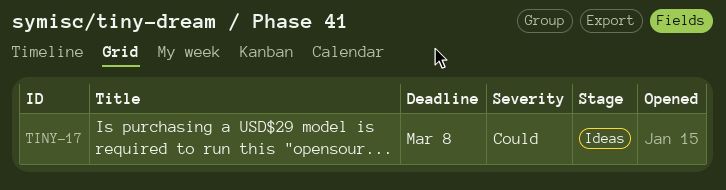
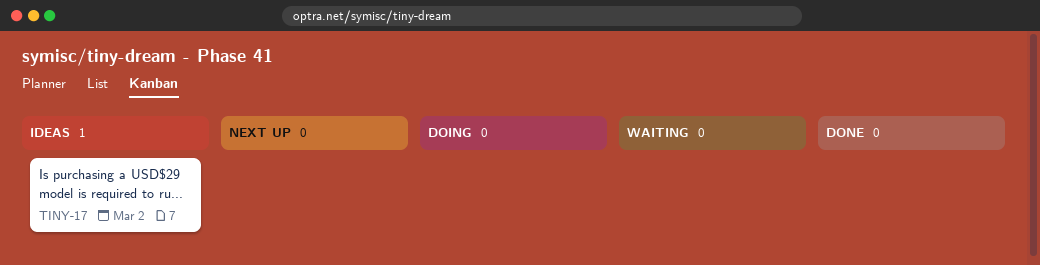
TINY-17, due: Mar 8 -> Mar 2

